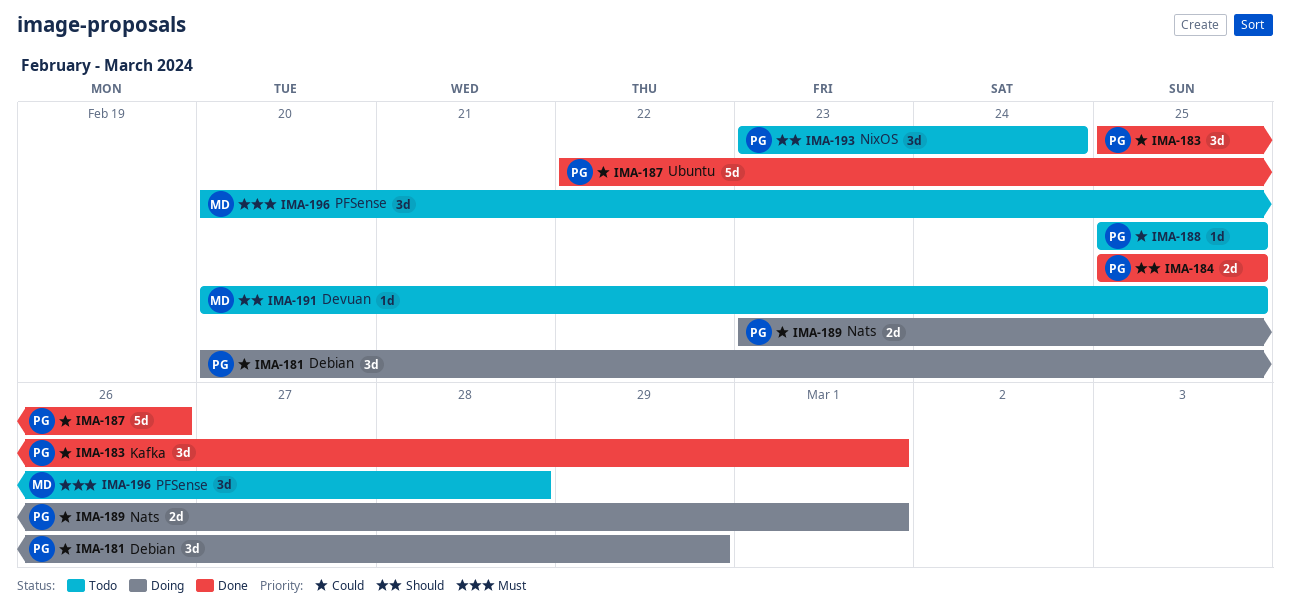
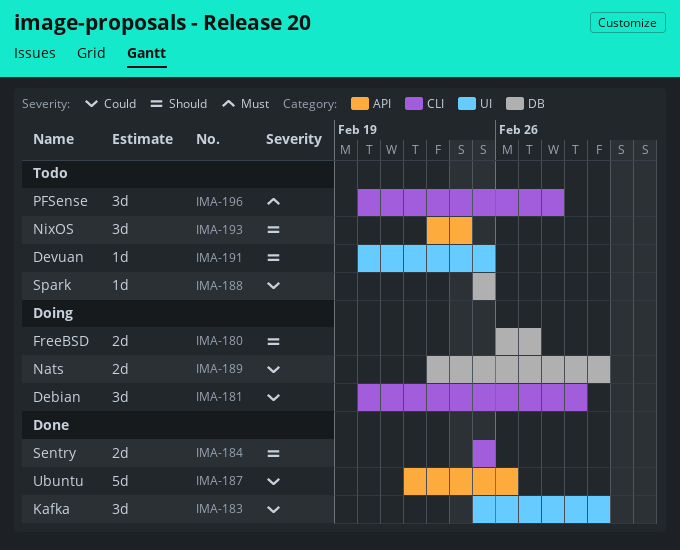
IMA-180: none -> present

